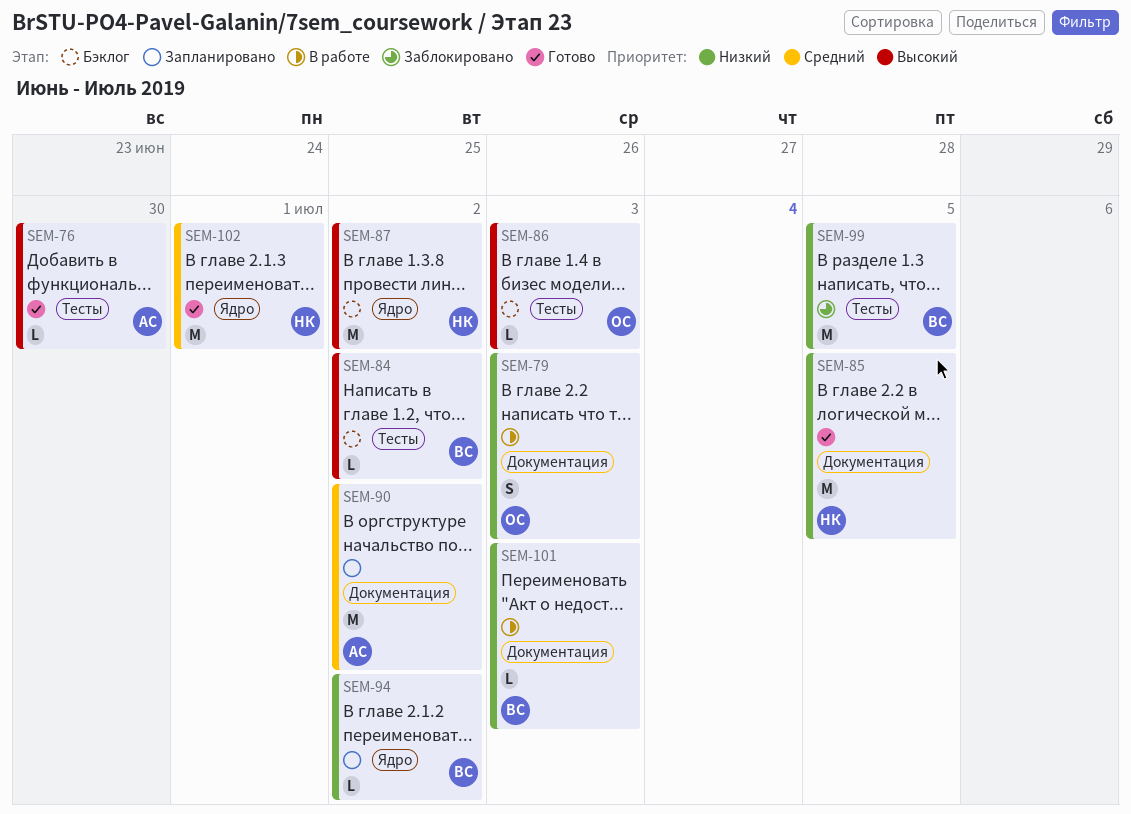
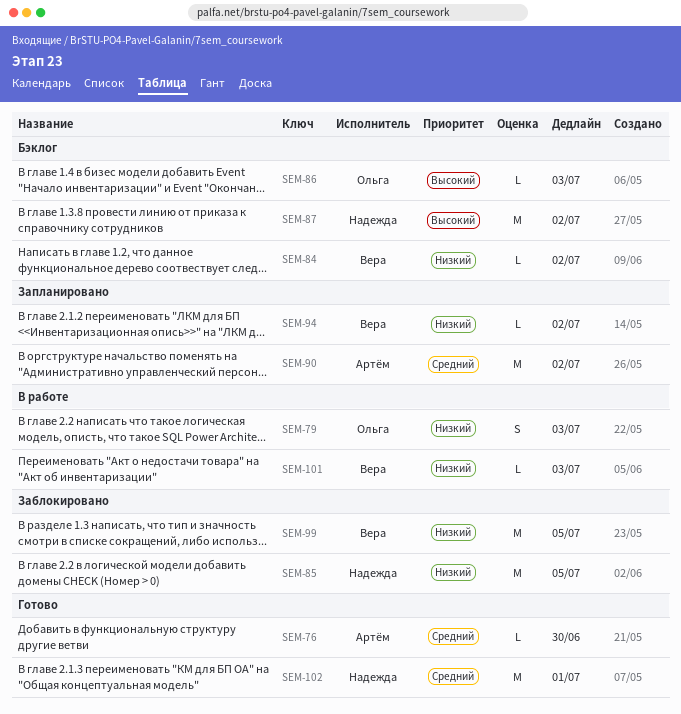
SEM-76, priority: Высокий -> Средний
SEM-84, priority: Высокий -> Низкий
SEM-85, status: Готово -> Заблокировано

